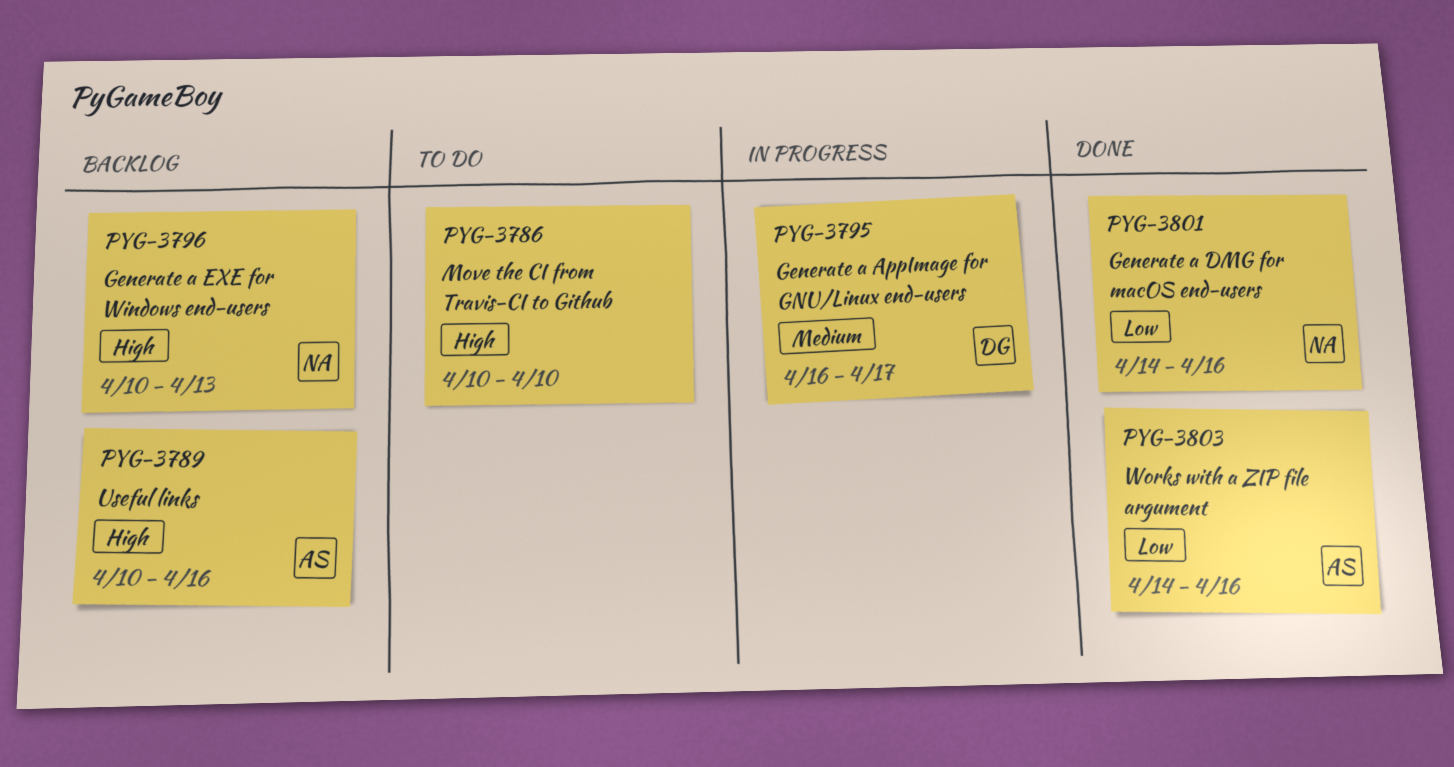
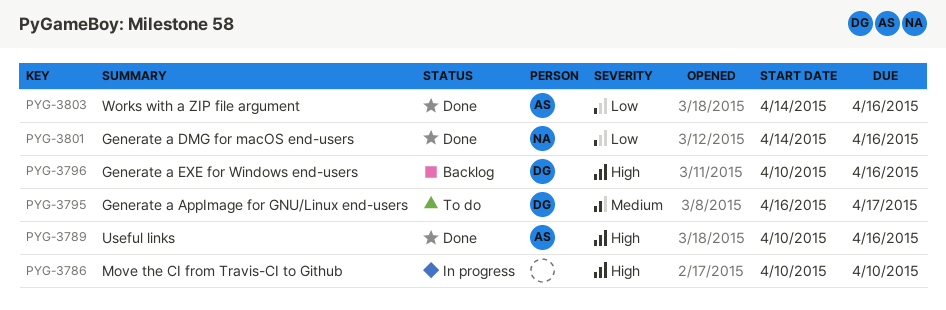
PYG-3786, status: To do -> In progress
PYG-3789, status: Backlog -> Done
PYG-3795, status: In progress -> To do
PYG-3796, owner: NA -> DG
PYG-3796, due: Apr 13 -> Apr 16

